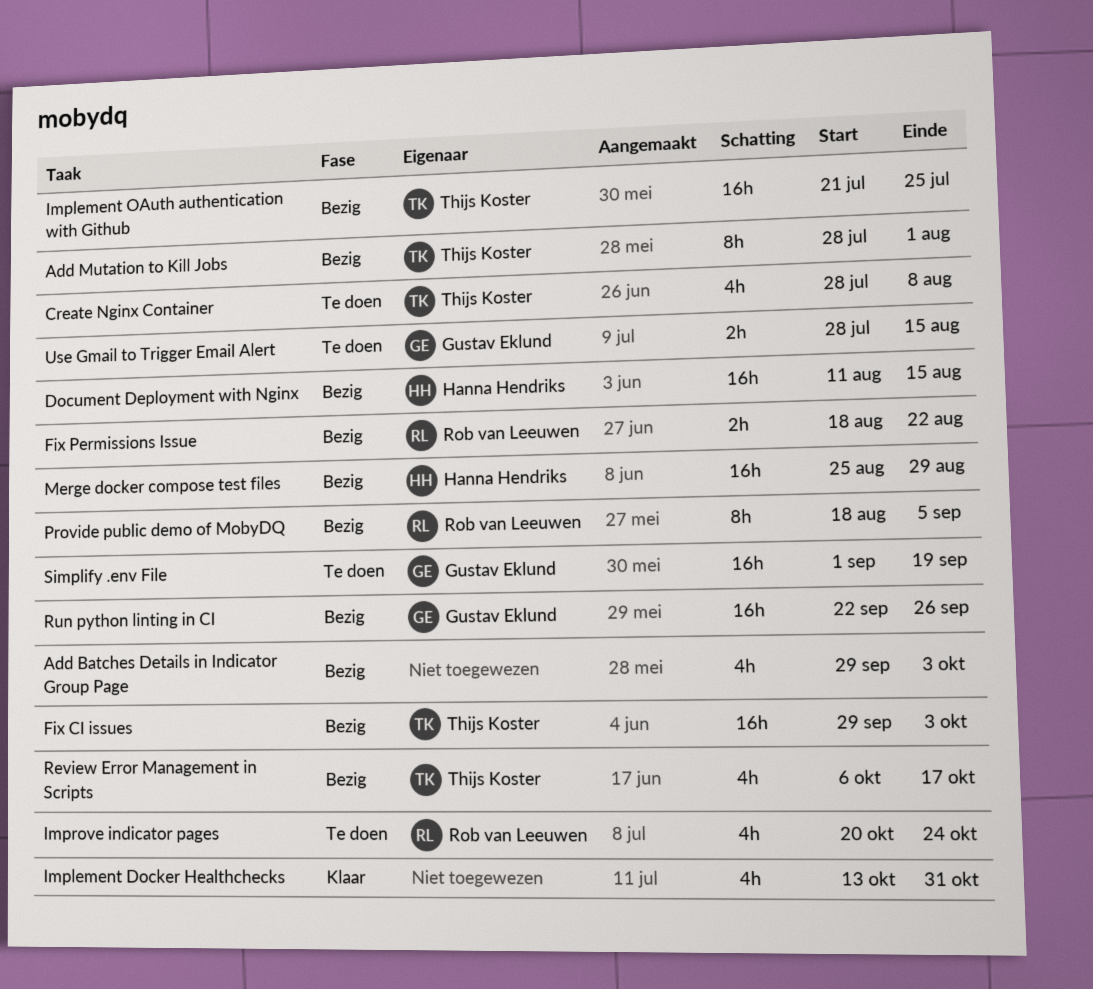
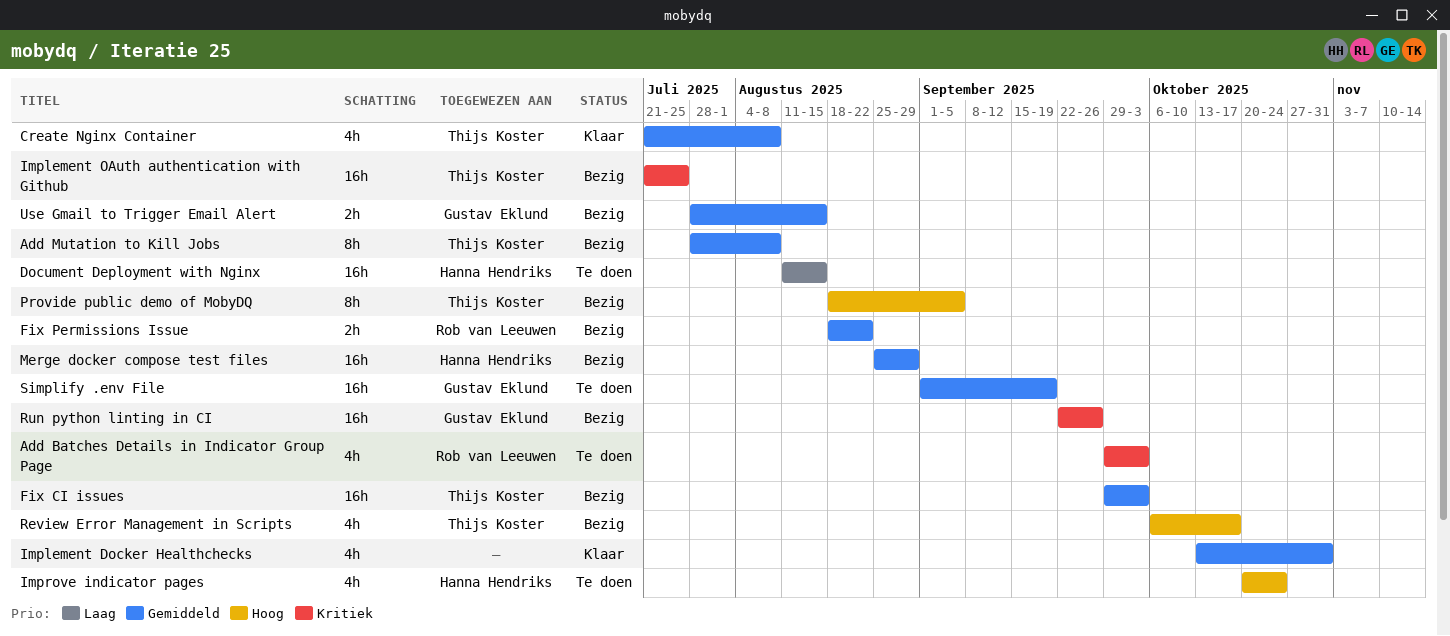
Add Batches Details in Indicator Group Page, status: Bezig -> Te doen
Add Batches Details in Indicator Group Page, owner: none -> Rob van Leeuwen
Add Mutation to Kill Jobs, due: Aug 1 -> Aug 8
Create Nginx Container, status: Te doen -> Klaar
Create Nginx Container, start: Jul 28 -> Jul 21
Document Deployment with Nginx, status: Bezig -> Te doen
Improve indicator pages, owner: Rob van Leeuwen -> Hanna Hendriks
Provide public demo of MobyDQ, owner: Rob van Leeuwen -> Thijs Koster
Use Gmail to Trigger Email Alert, status: Te doen -> Bezig

